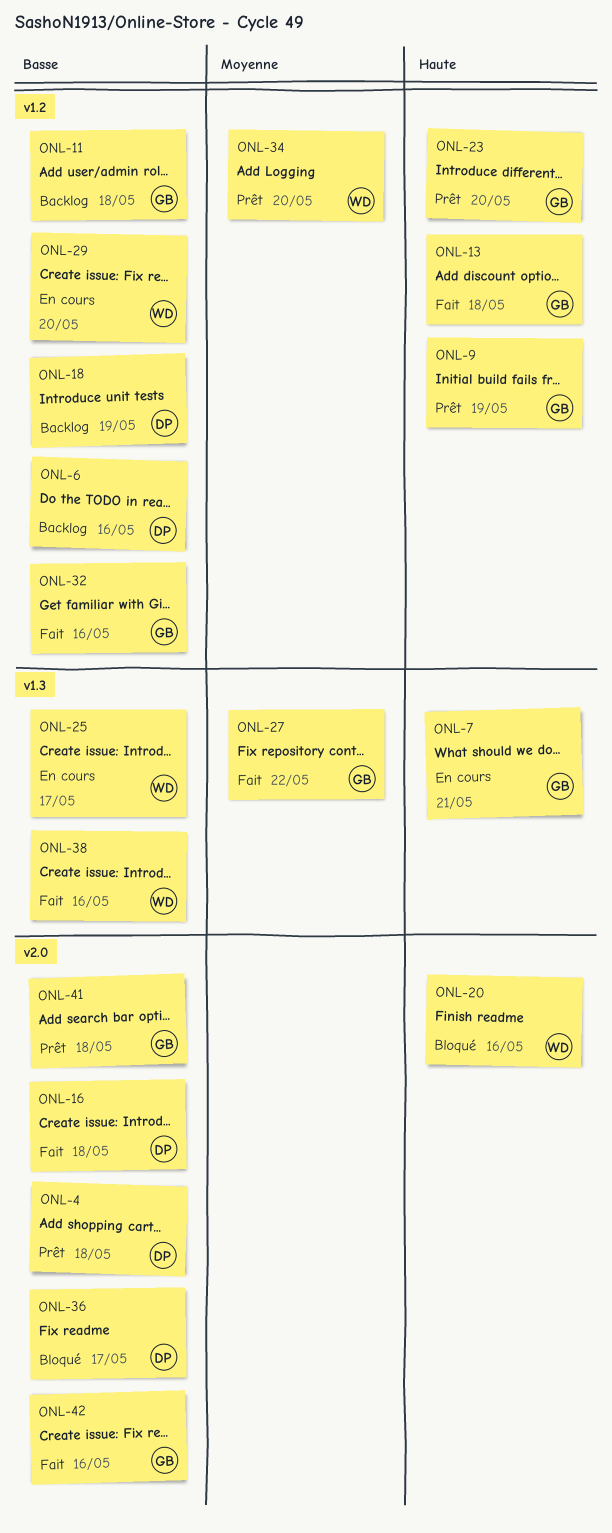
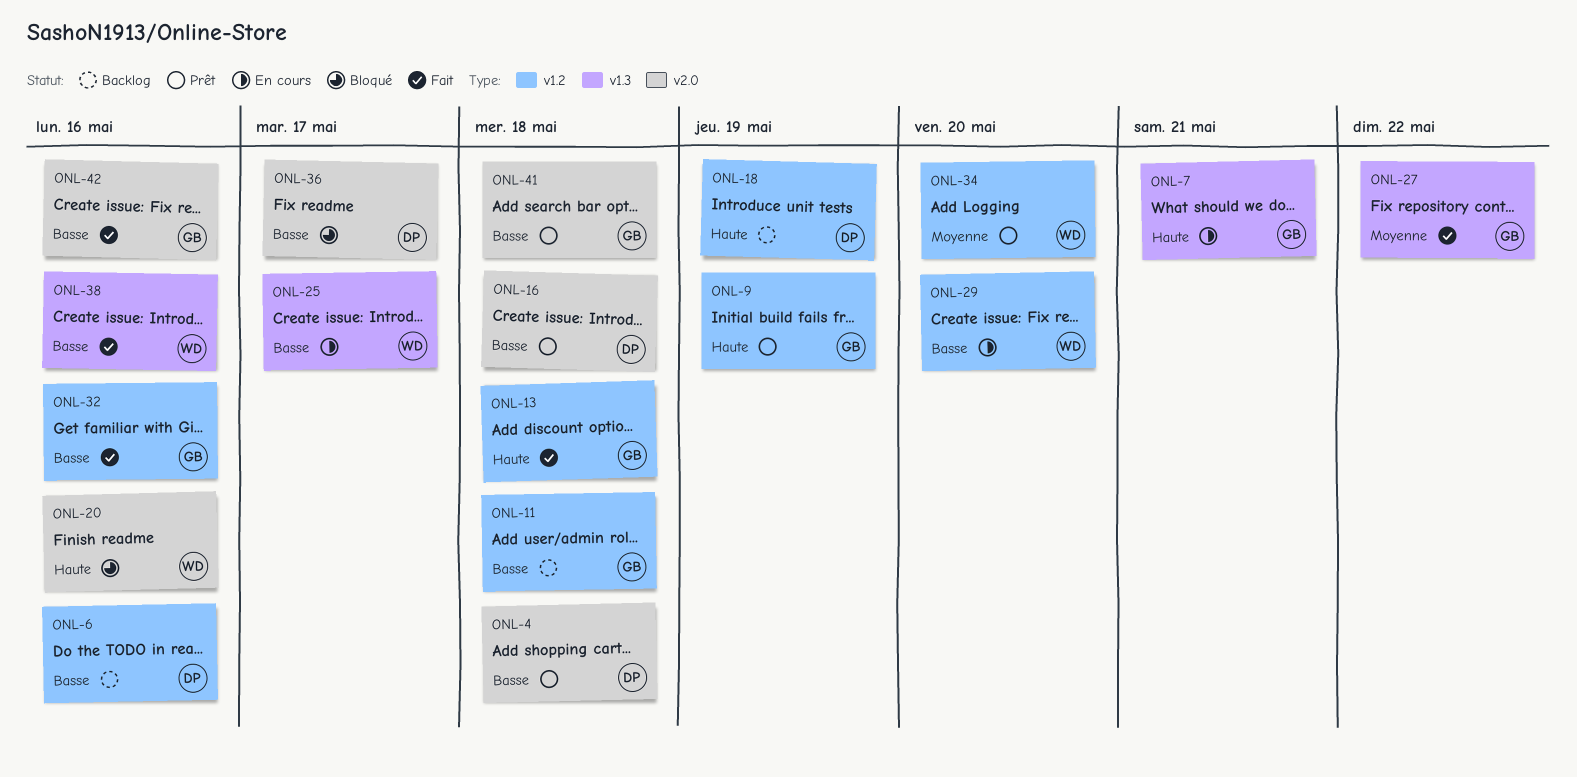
ONL-16, status: Fait -> Prêt
ONL-18, priority: Basse -> Haute
ONL-23: present -> none

